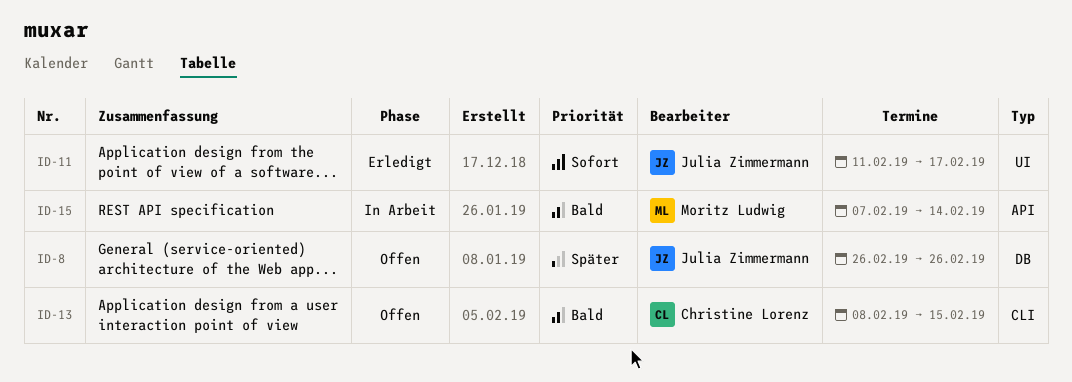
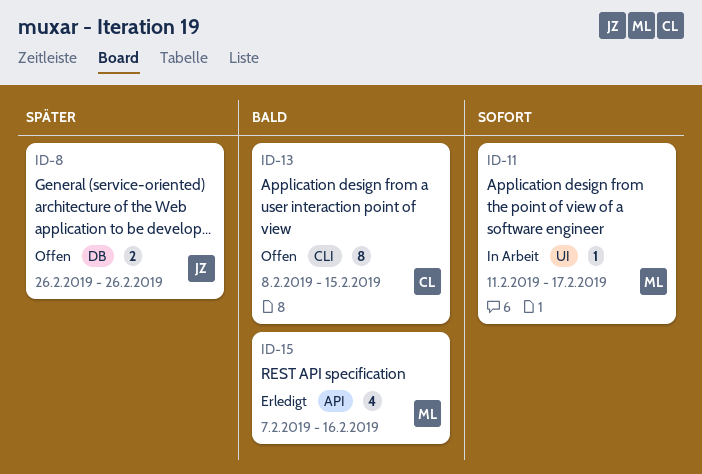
ID-11, status: Erledigt -> In Arbeit
ID-11, owner: Julia Zimmermann -> Moritz Ludwig
ID-15, status: In Arbeit -> Erledigt
ID-15, due: Feb 14 -> Feb 16

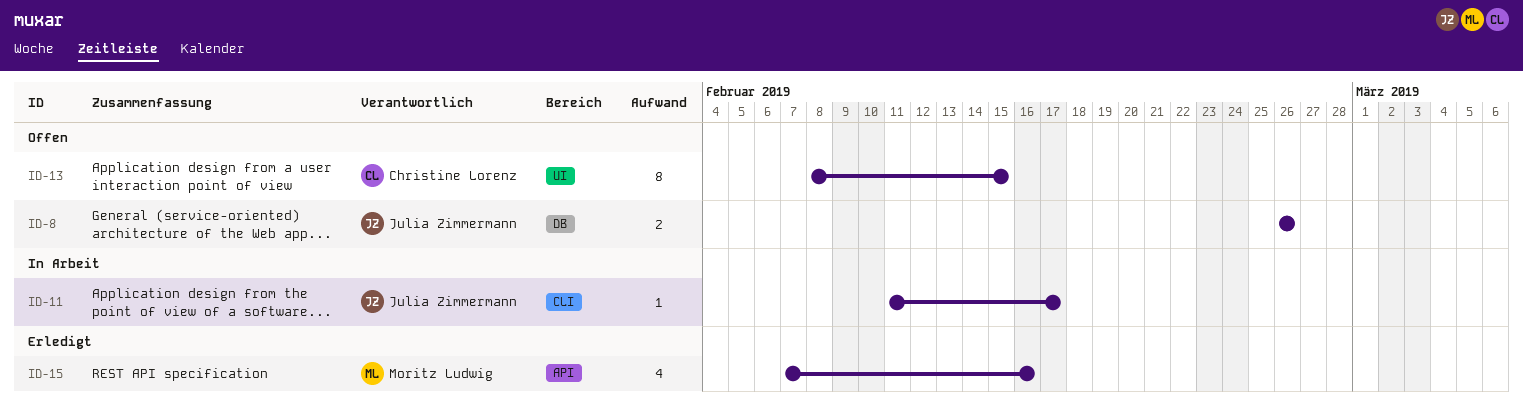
ID-11, owner: Moritz Ludwig -> Julia Zimmermann
ID-11, label: UI -> CLI
ID-13, label: CLI -> UI

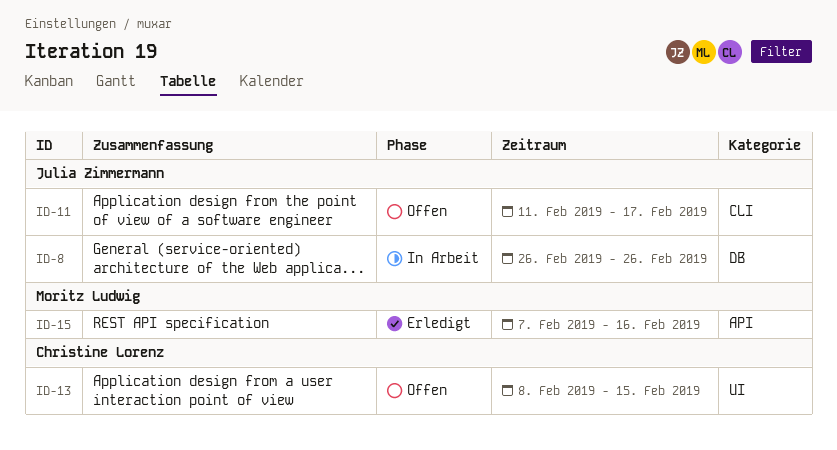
ID-8, status: Offen -> In Arbeit
ID-11, status: In Arbeit -> Offen

